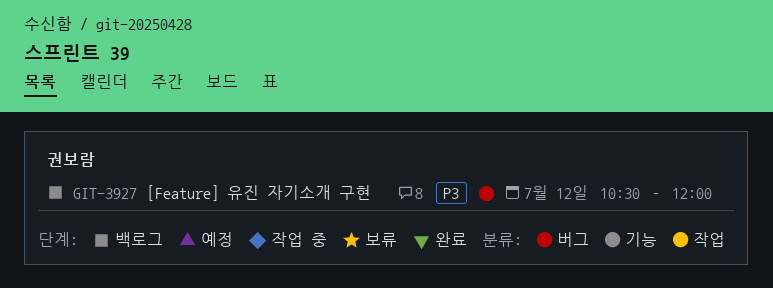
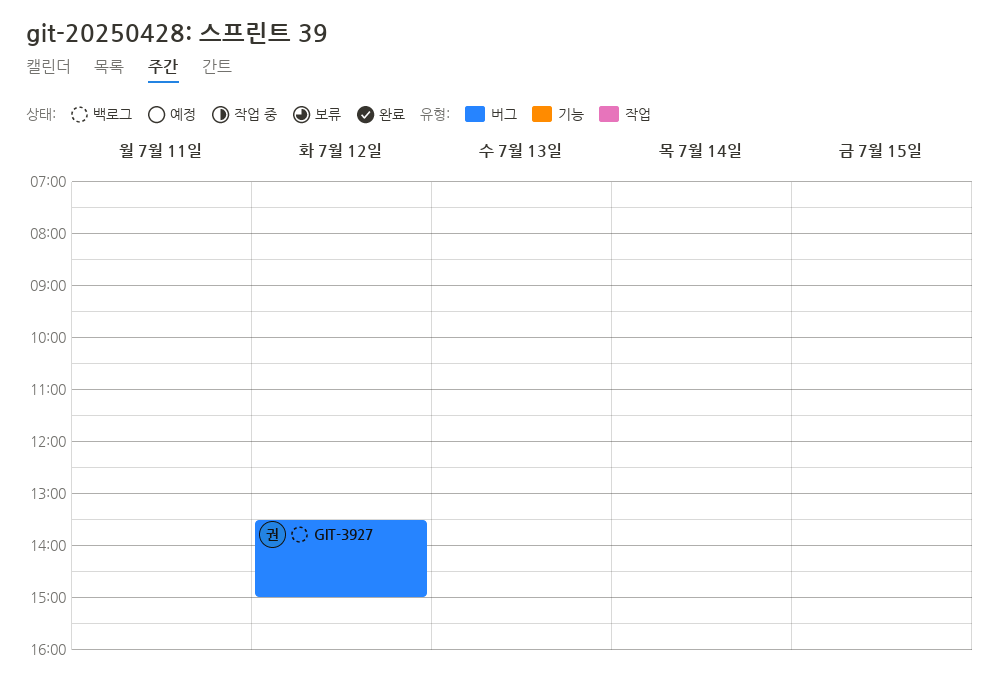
GIT-3927, begins: 10:30 -> 13:30
GIT-3927, ends: 12:00 -> 15:00

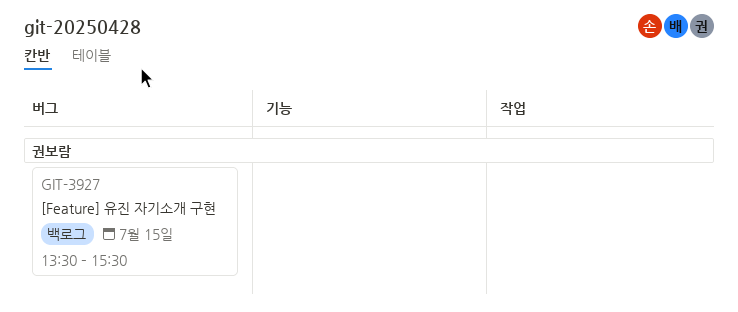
GIT-3927, day: Jul 12 -> Jul 15
GIT-3927, ends: 15:00 -> 15:30

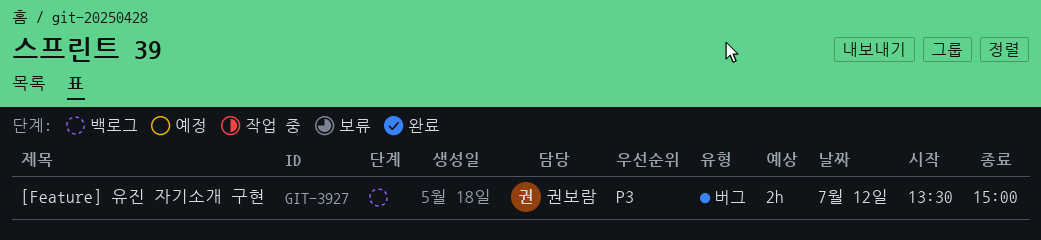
GIT-3927, day: Jul 15 -> Jul 12
GIT-3927, ends: 15:30 -> 15:00

